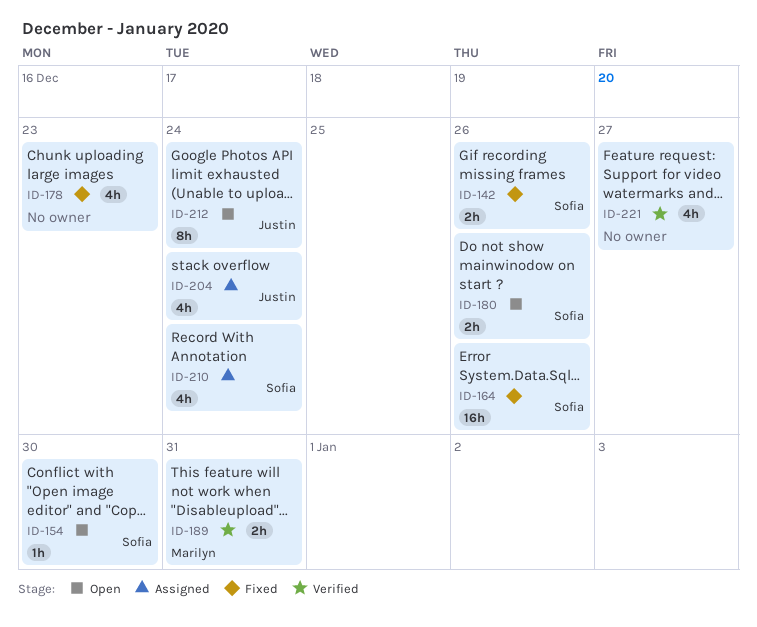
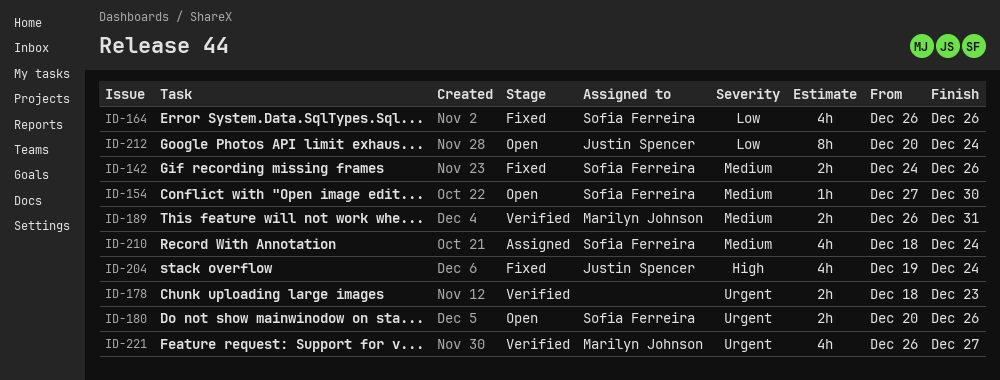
ID-164, estimate: 16h -> 4h
ID-178, status: Fixed -> Verified
ID-178, estimate: 4h -> 2h
ID-204, status: Assigned -> Fixed
ID-221, owner: none -> Marilyn Johnson

